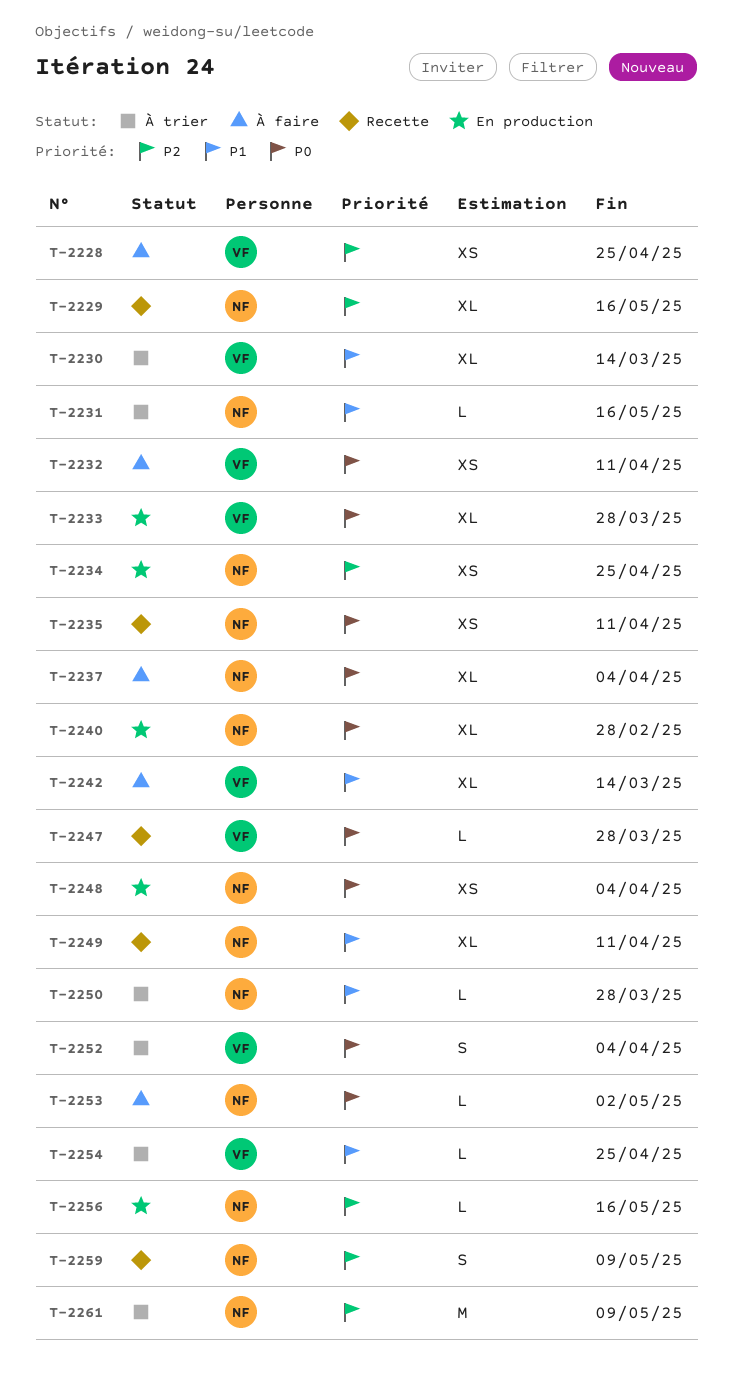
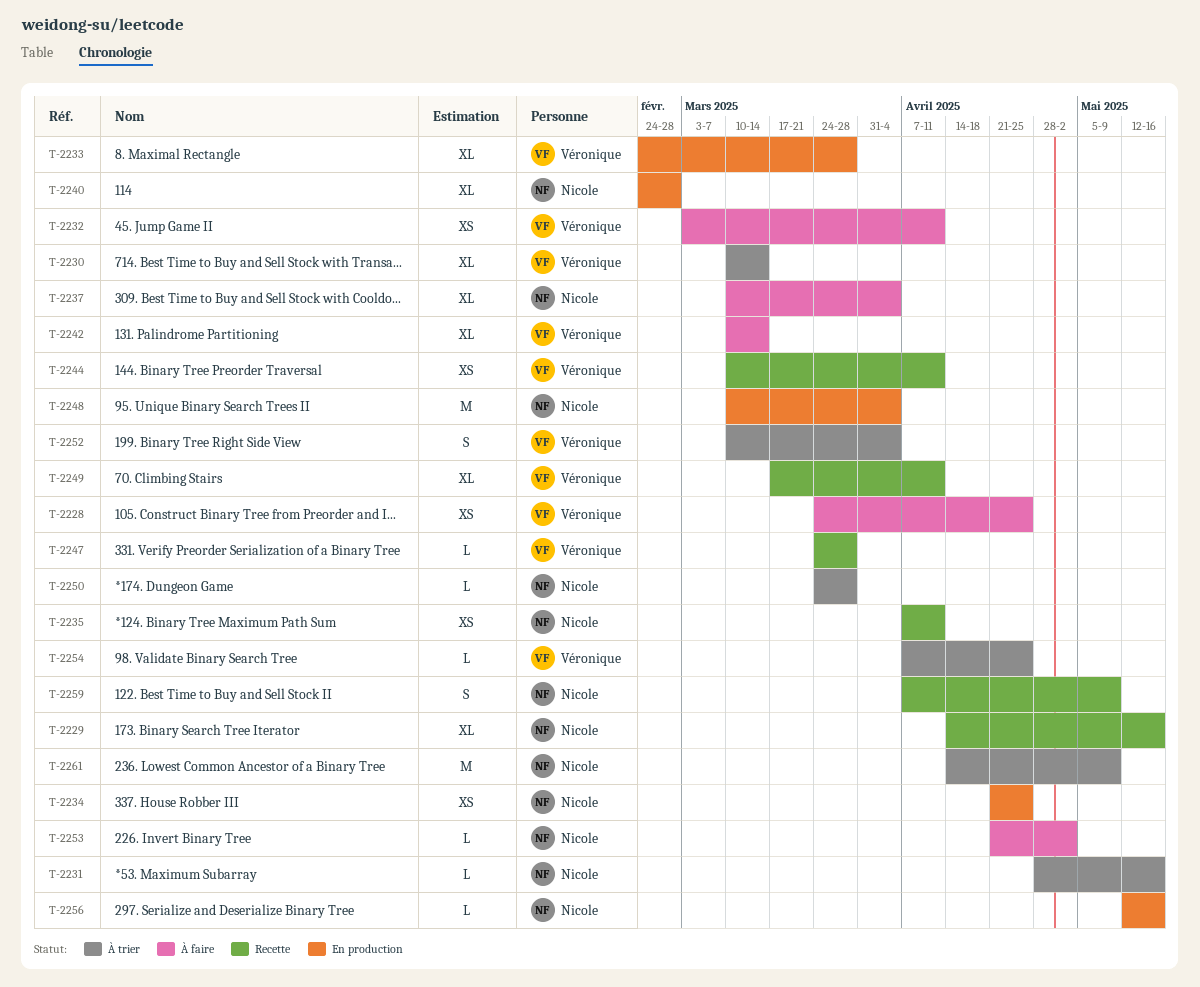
T-2244: none -> present
T-2248, estimate: XS -> M
T-2249, owner: Nicole -> Véronique

